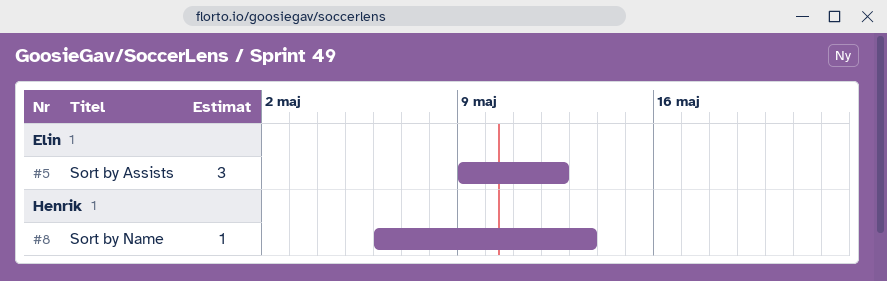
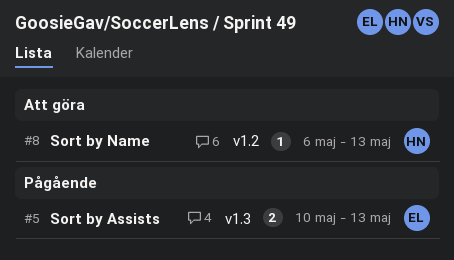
#5, estimate: 3 -> 2
#5, start: May 9 -> May 10
#5, due: May 12 -> May 13

